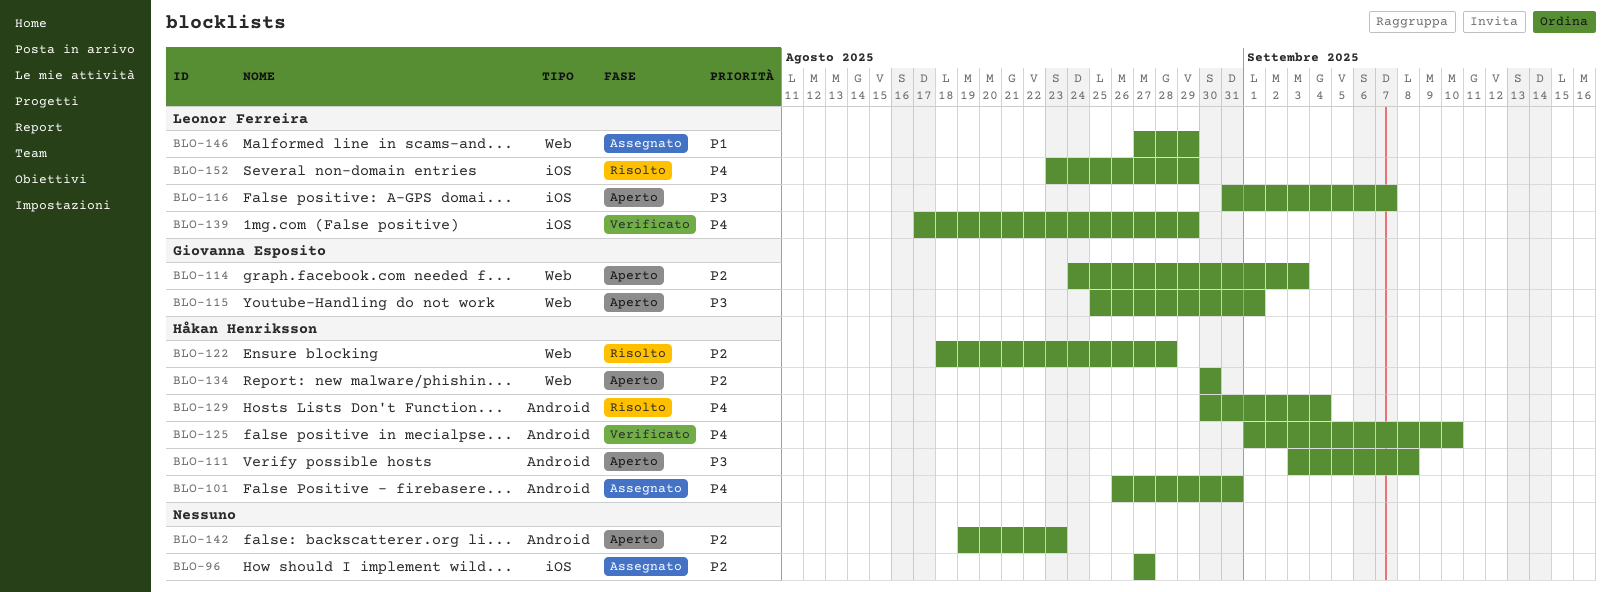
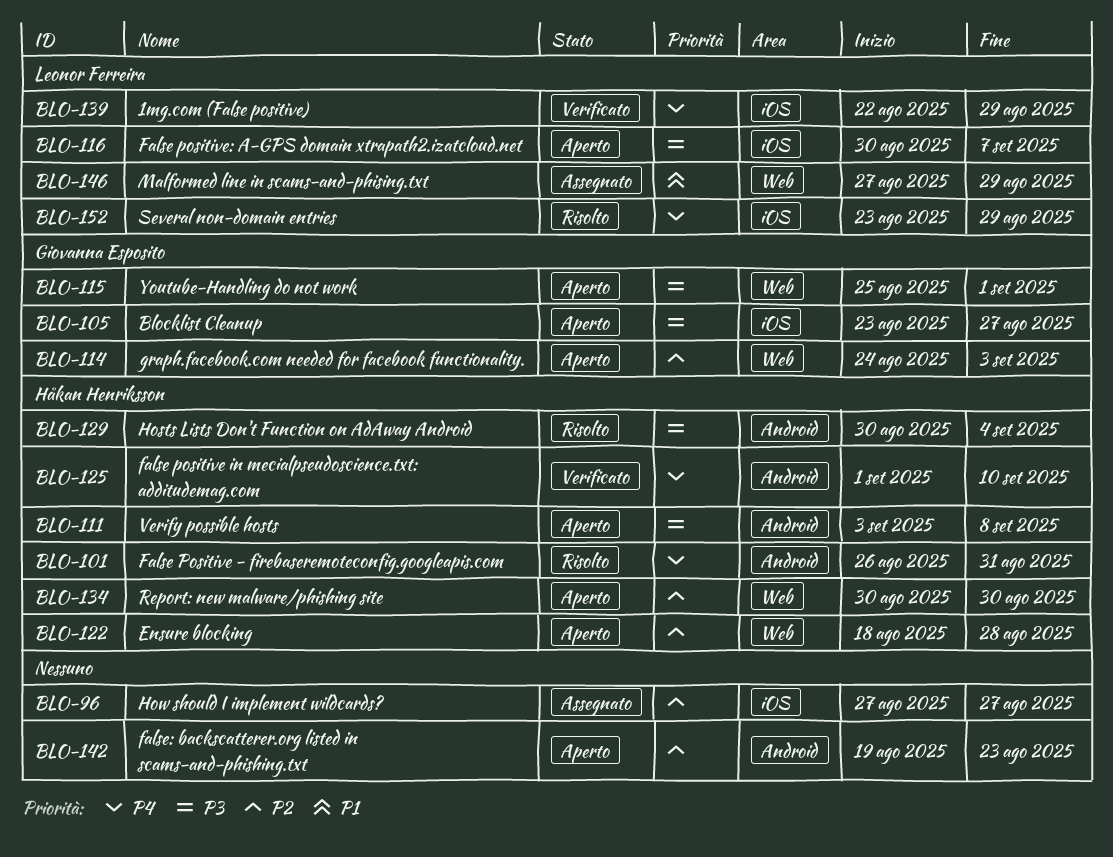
BLO-101, status: Assegnato -> Risolto
BLO-105: none -> present
BLO-116, start: Aug 31 -> Aug 30
BLO-122, status: Risolto -> Aperto
BLO-129, priority: P4 -> P3
BLO-139, start: Aug 17 -> Aug 22

